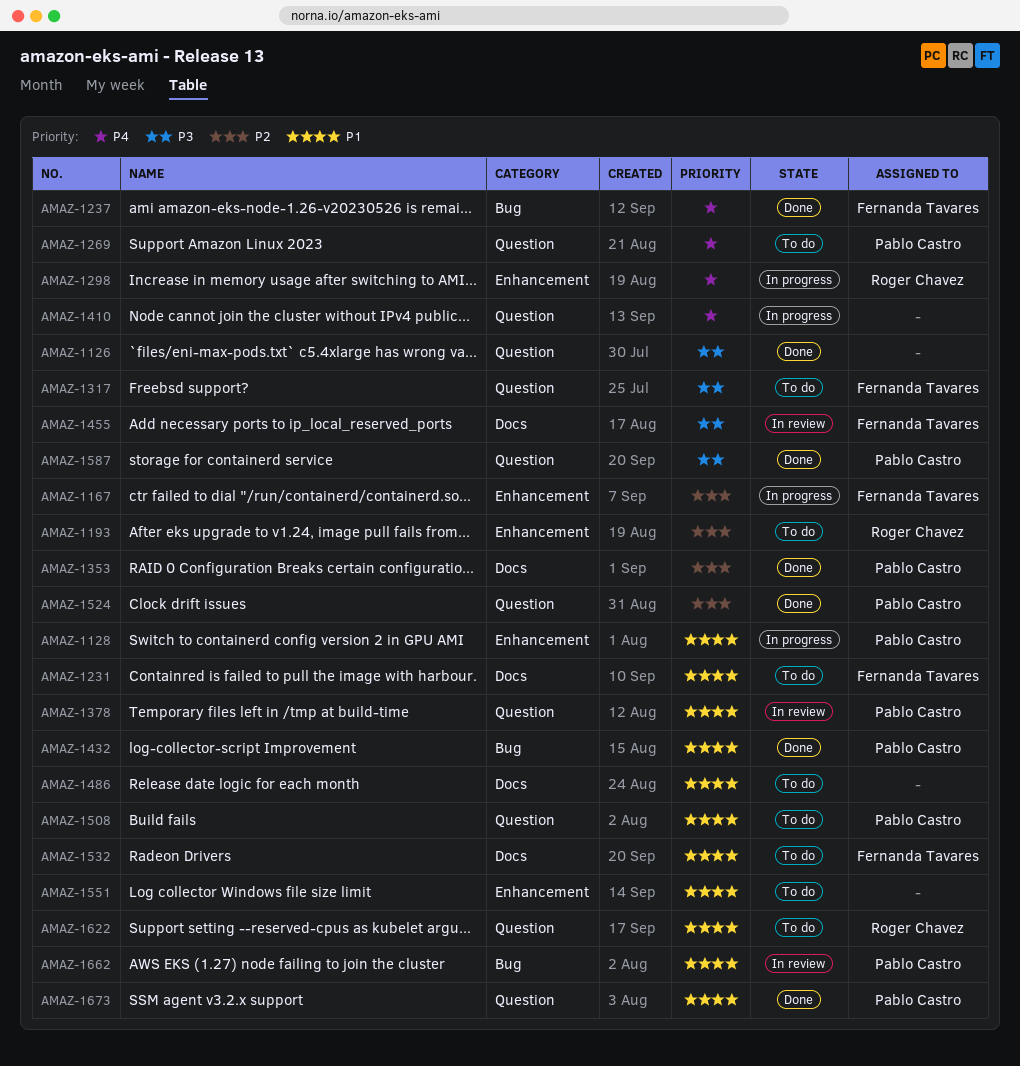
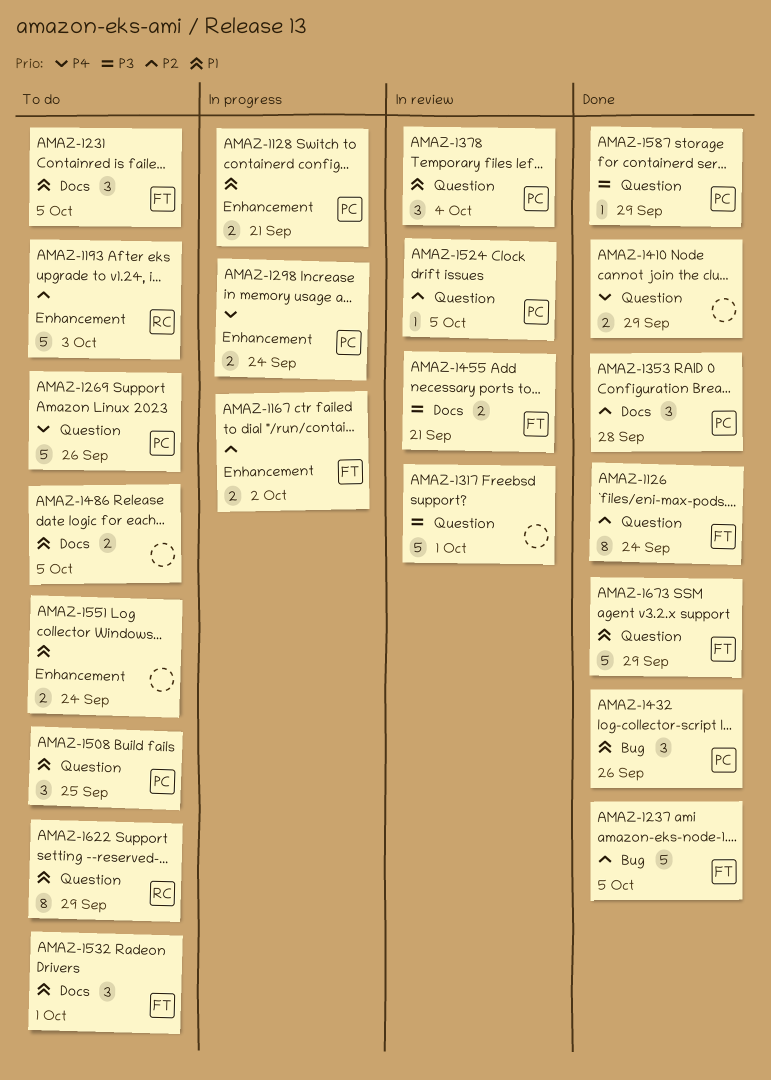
AMAZ-1126, owner: none -> Fernanda Tavares
AMAZ-1126, priority: P3 -> P2
AMAZ-1237, priority: P4 -> P2
AMAZ-1298, owner: Roger Chavez -> Pablo Castro
AMAZ-1317, status: To do -> In review
AMAZ-1317, owner: Fernanda Tavares -> none
AMAZ-1410, status: In progress -> Done
AMAZ-1524, status: Done -> In review
AMAZ-1662: present -> none
AMAZ-1673, owner: Pablo Castro -> Fernanda Tavares

